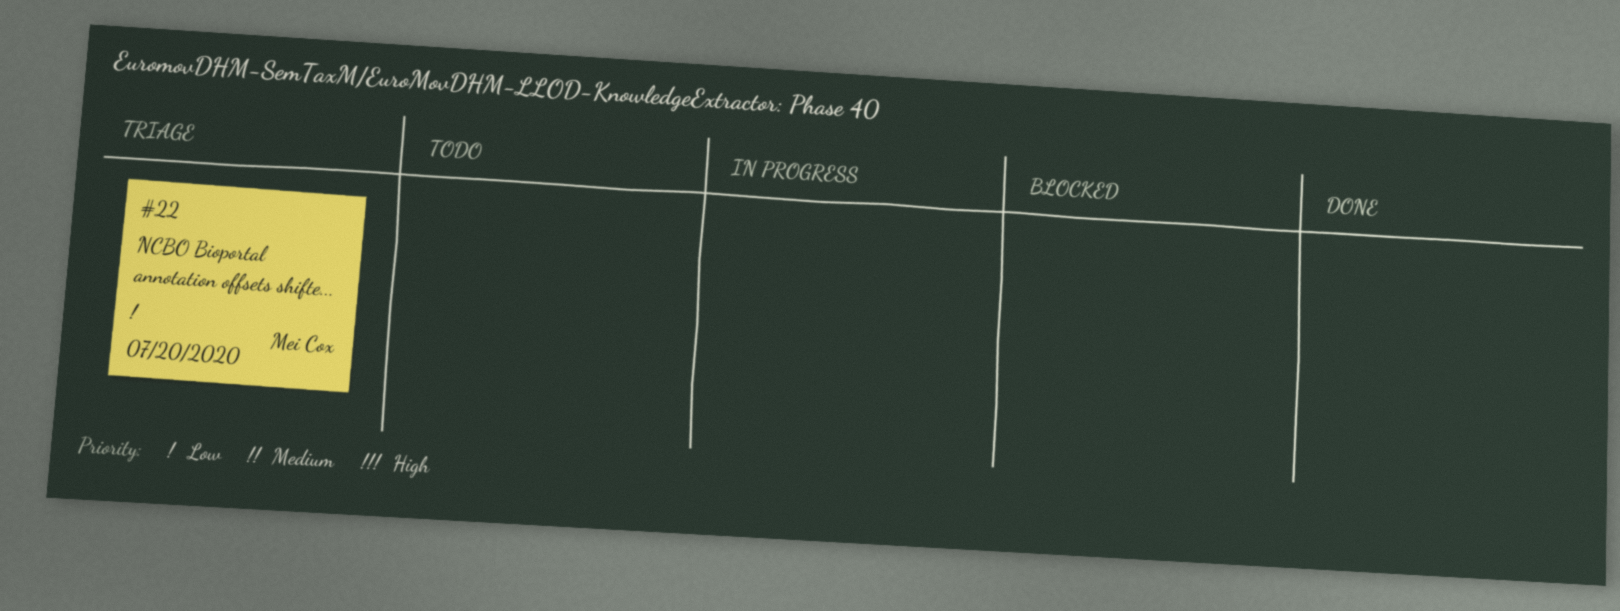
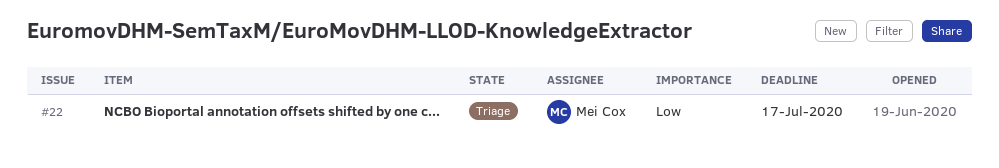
#22, due: Jul 20 -> Jul 17

